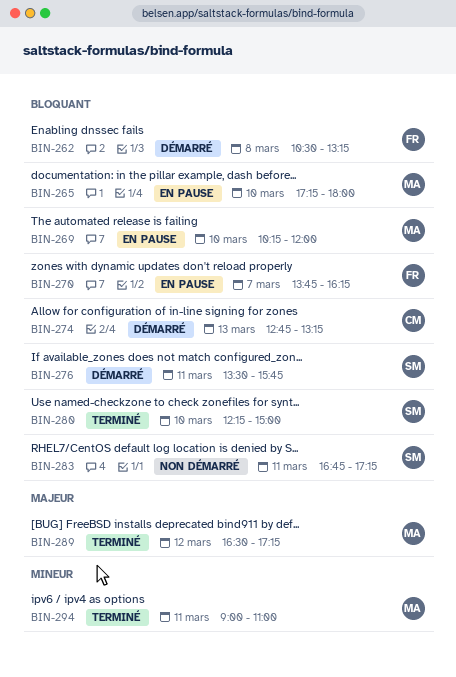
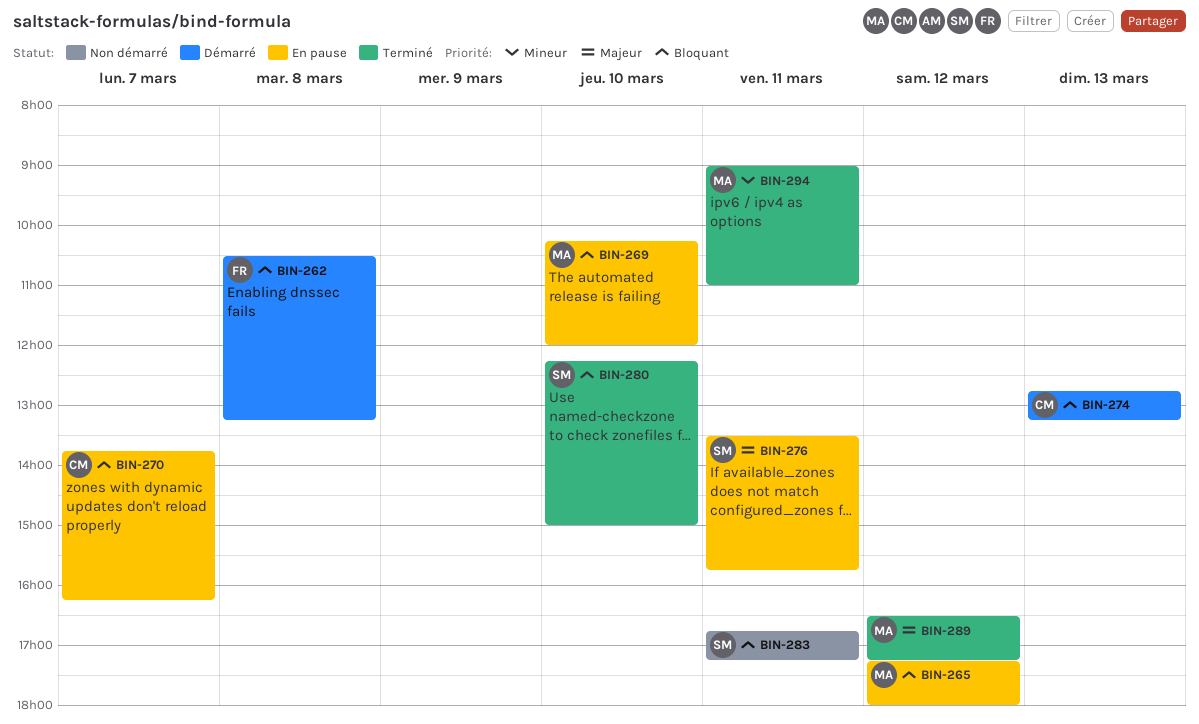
BIN-265, day: Mar 10 -> Mar 12
BIN-270, owner: FR -> CM
BIN-276, status: Démarré -> En pause
BIN-276, priority: Bloquant -> Majeur

